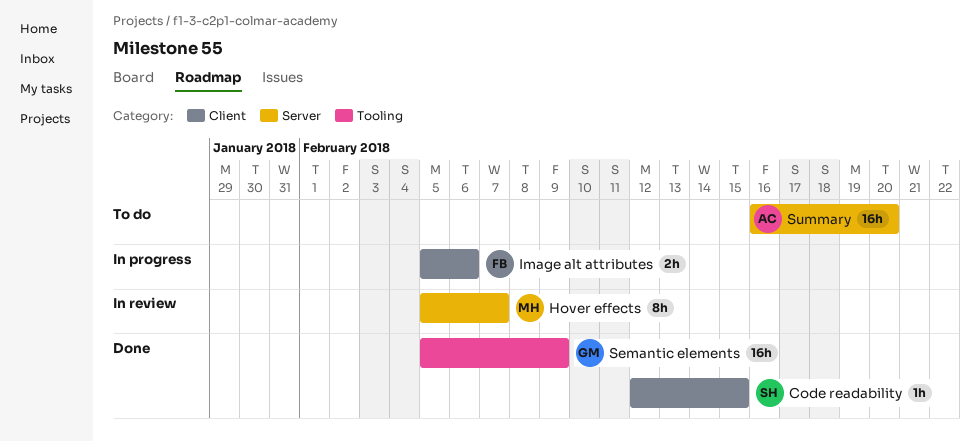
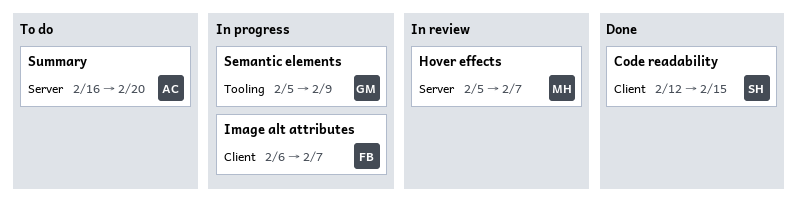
Image alt attributes, start: Feb 5 -> Feb 6
Image alt attributes, due: Feb 6 -> Feb 7
Semantic elements, status: Done -> In progress

